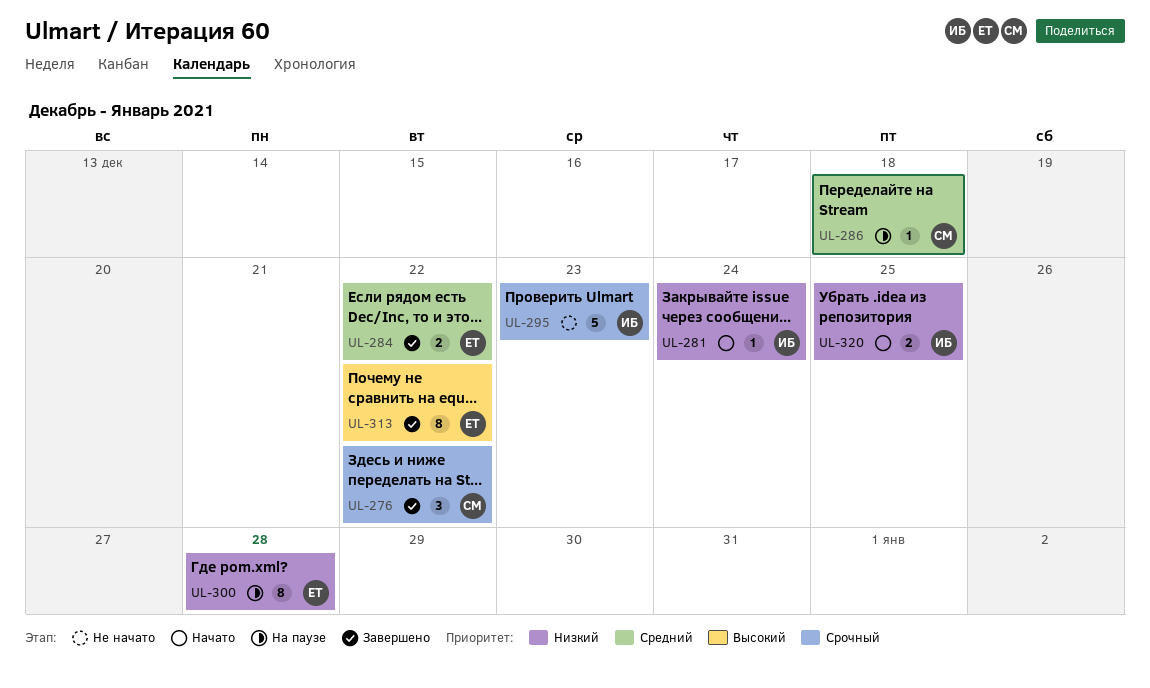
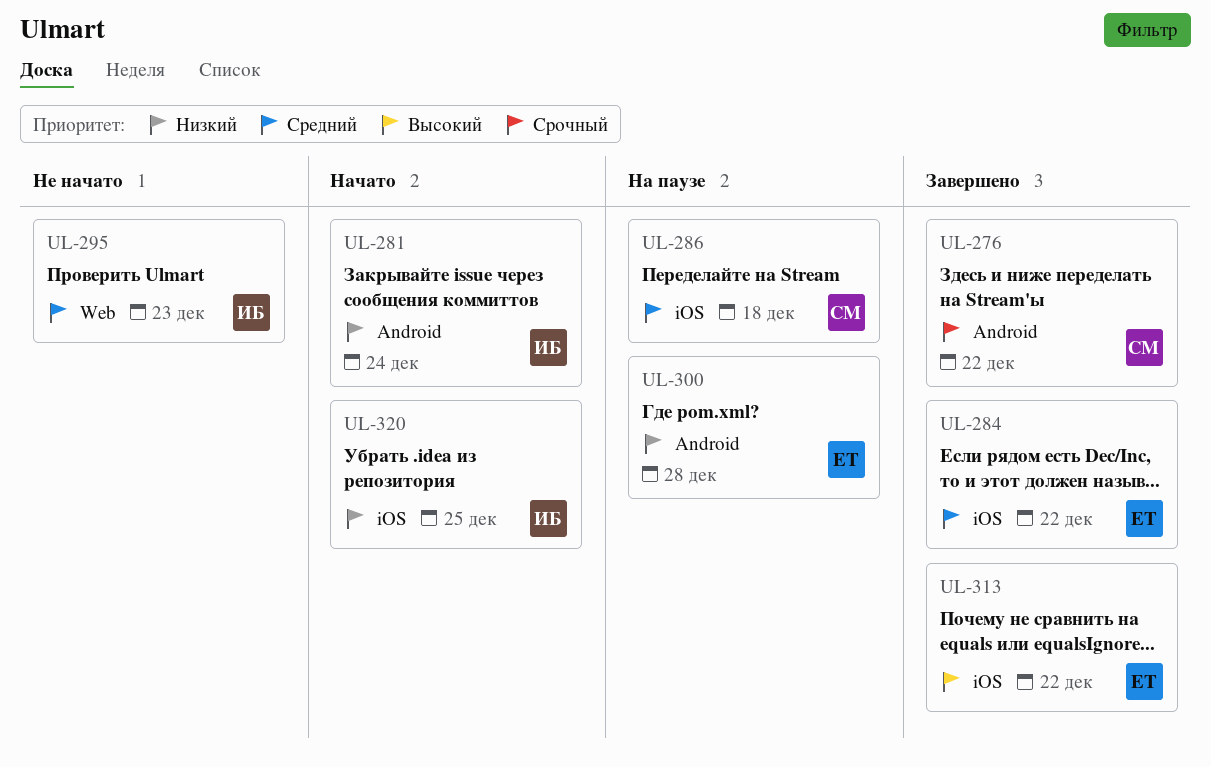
UL-295, priority: Срочный -> Средний

